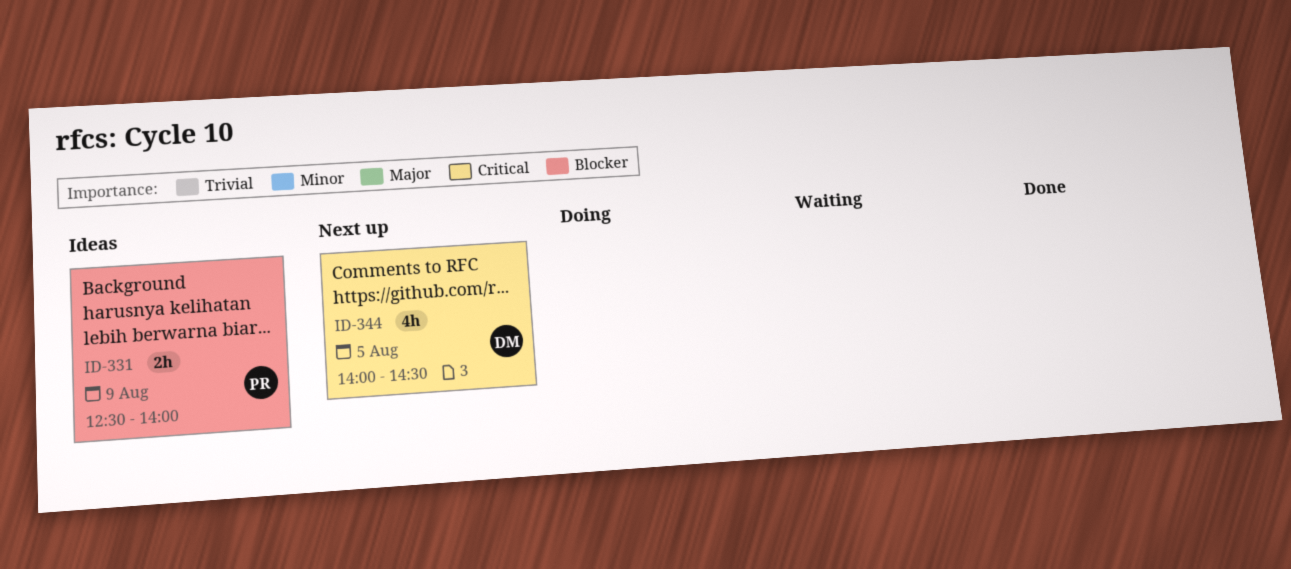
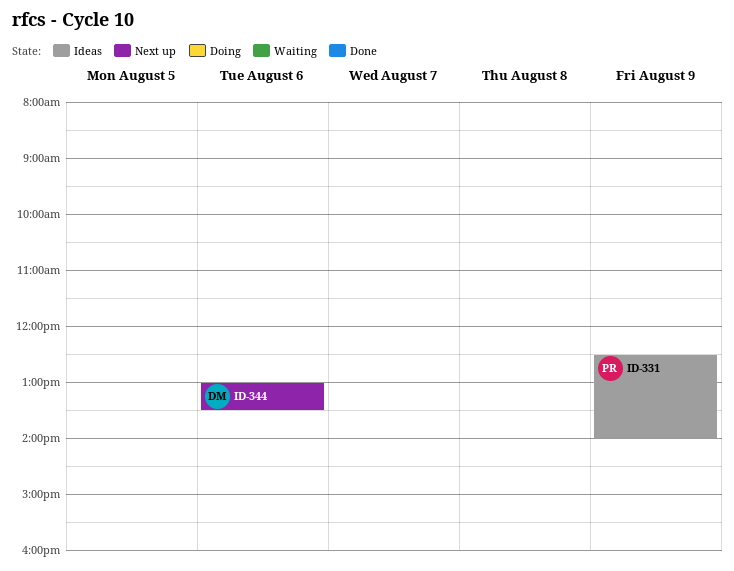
ID-344, day: Aug 5 -> Aug 6
ID-344, begins: 14:00 -> 13:00
ID-344, ends: 14:30 -> 13:30

